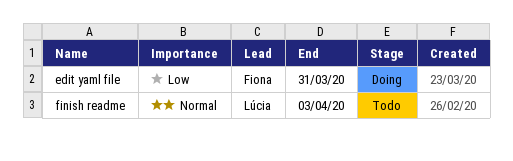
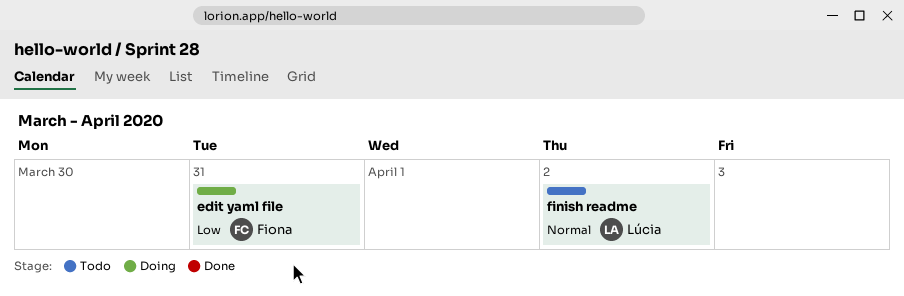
finish readme, due: Apr 3 -> Apr 2

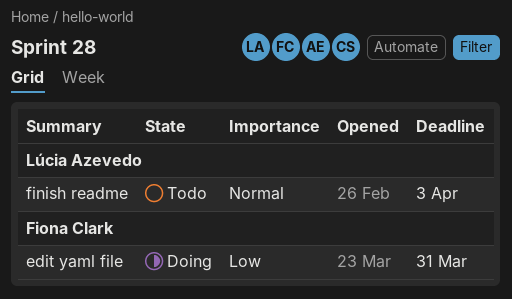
finish readme, due: Apr 2 -> Apr 3

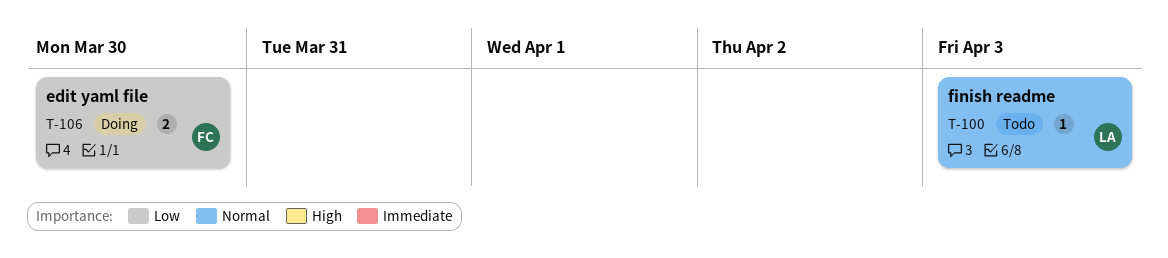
edit yaml file, due: Mar 31 -> Mar 30

